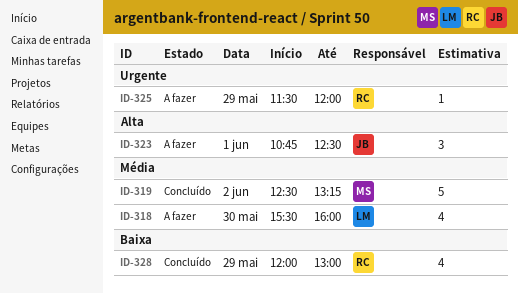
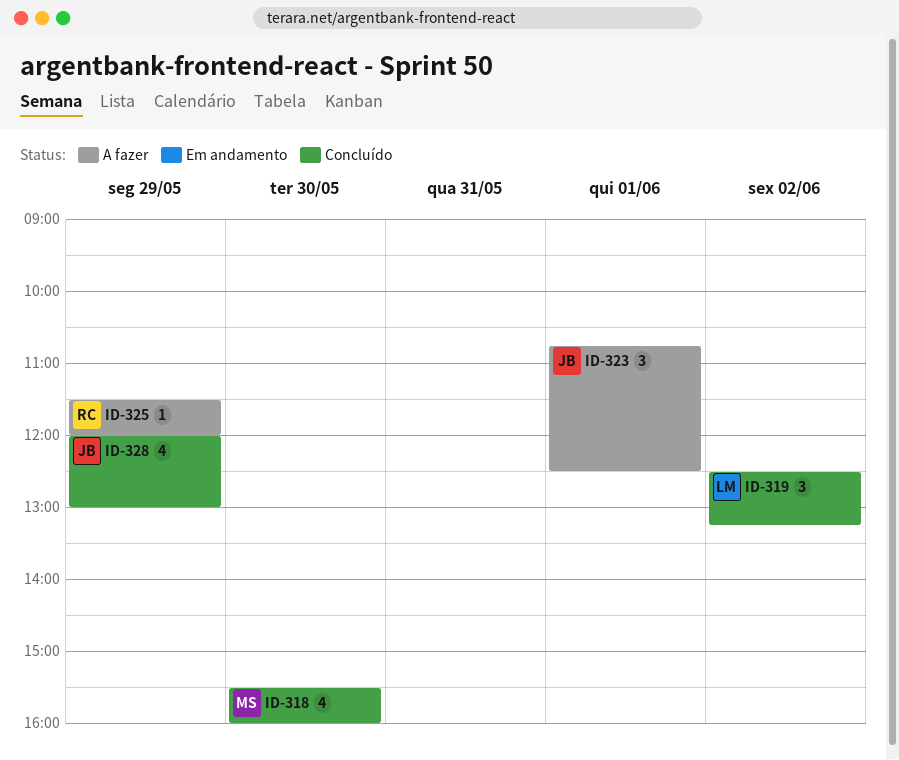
ID-318, status: A fazer -> Concluído
ID-318, owner: LM -> MS
ID-319, owner: MS -> LM
ID-319, estimate: 5 -> 3
ID-328, owner: RC -> JB

